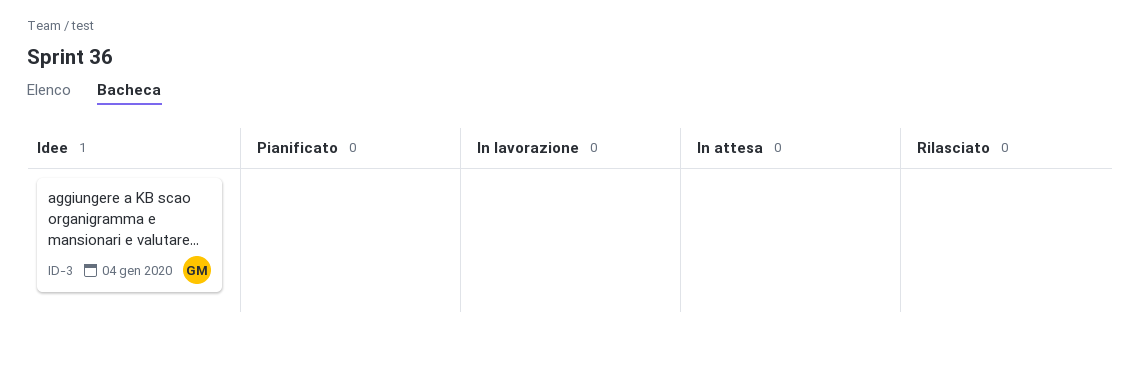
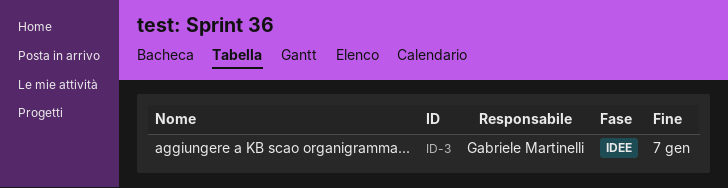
ID-3, due: Jan 4 -> Jan 7

